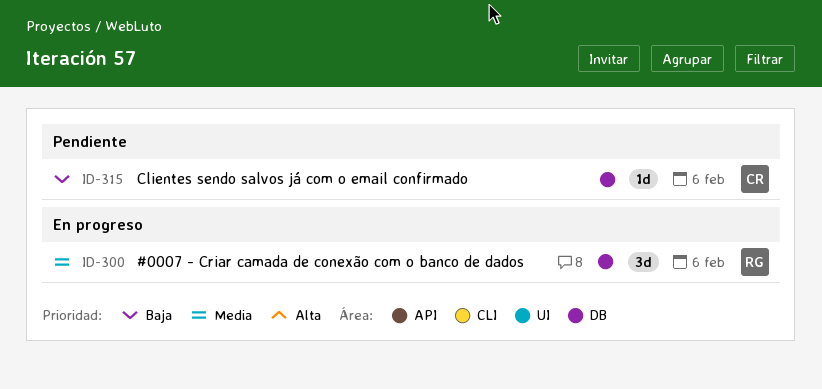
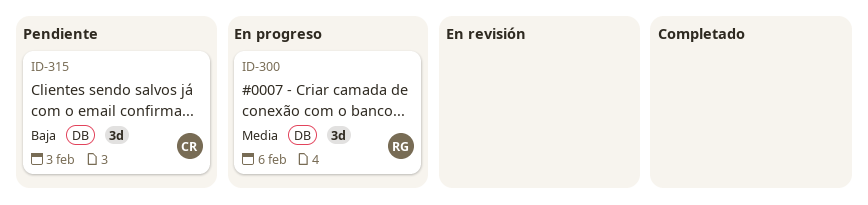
ID-315, estimate: 1d -> 3d
ID-315, due: Feb 6 -> Feb 3

